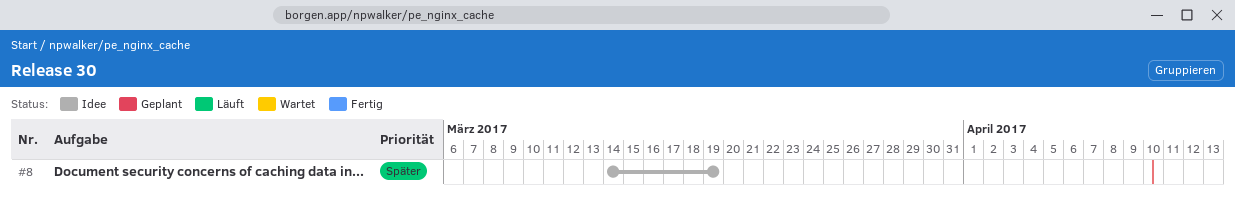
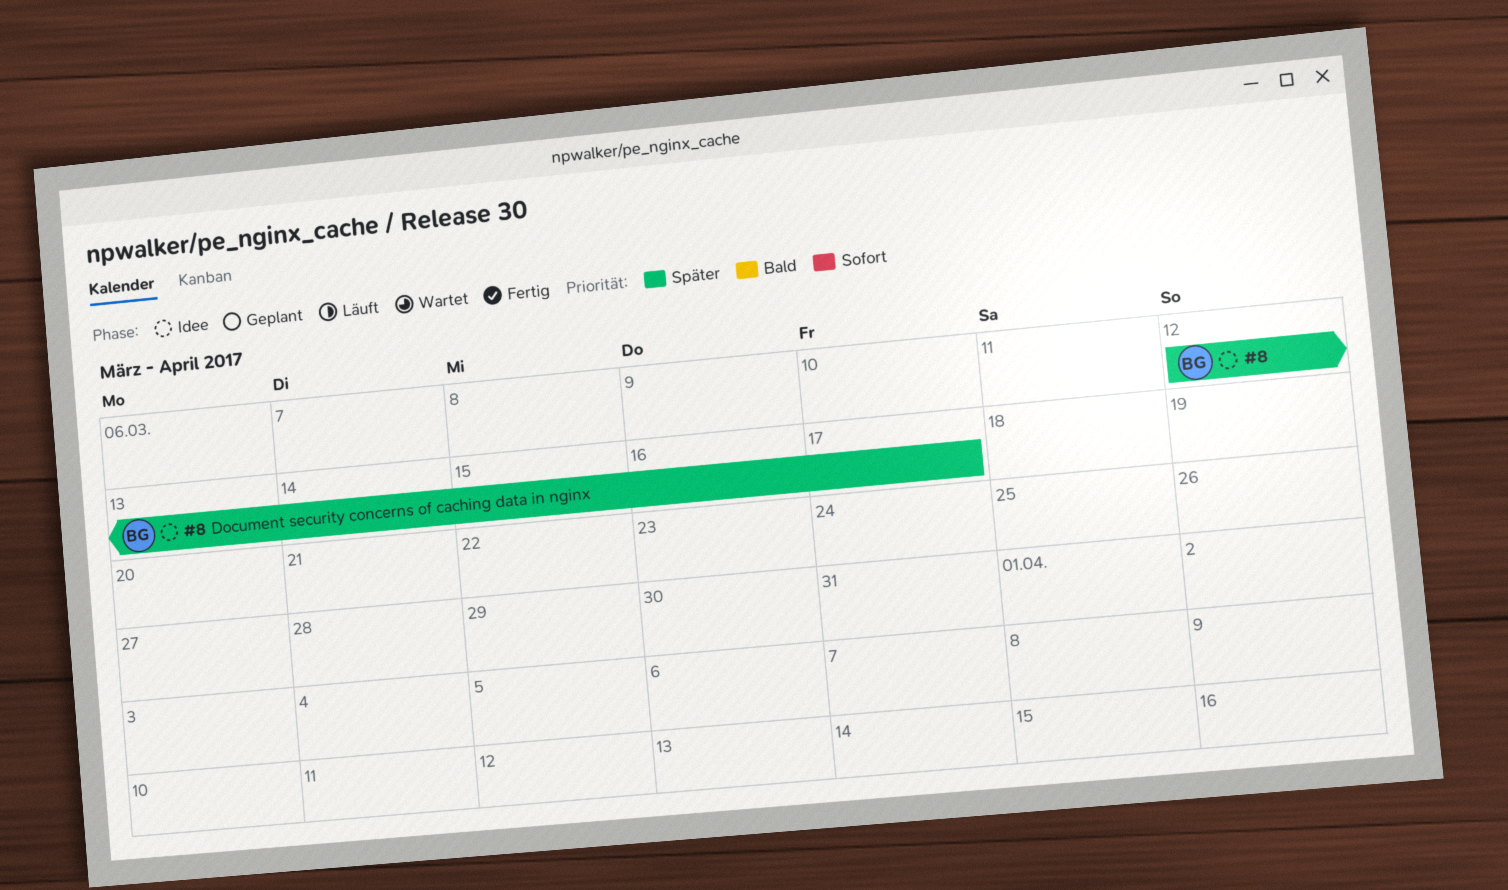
#8, start: Mar 14 -> Mar 12
#8, due: Mar 19 -> Mar 17

